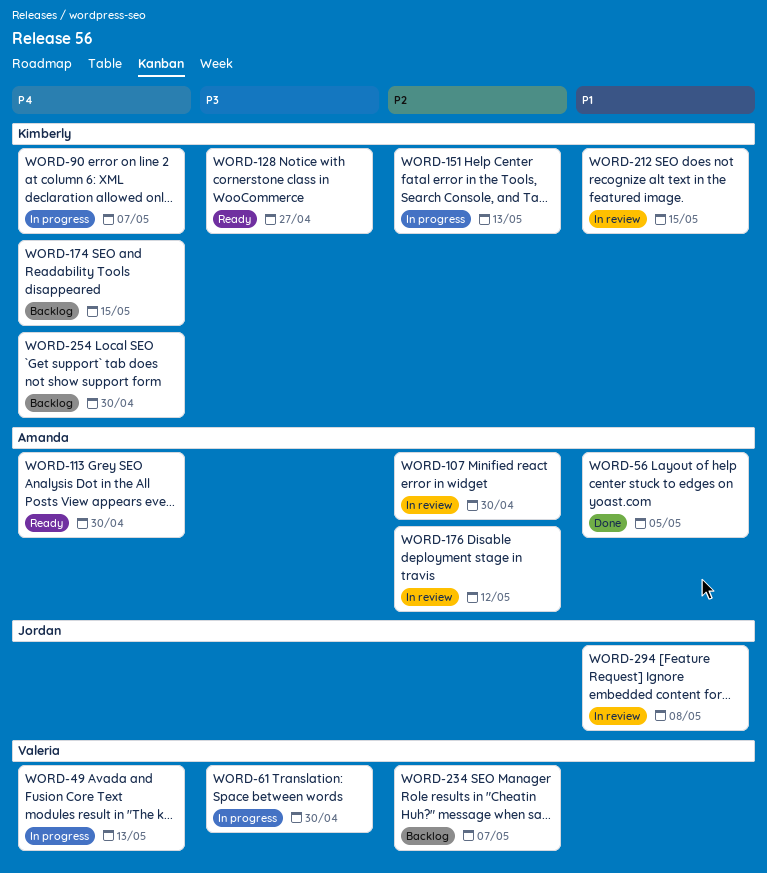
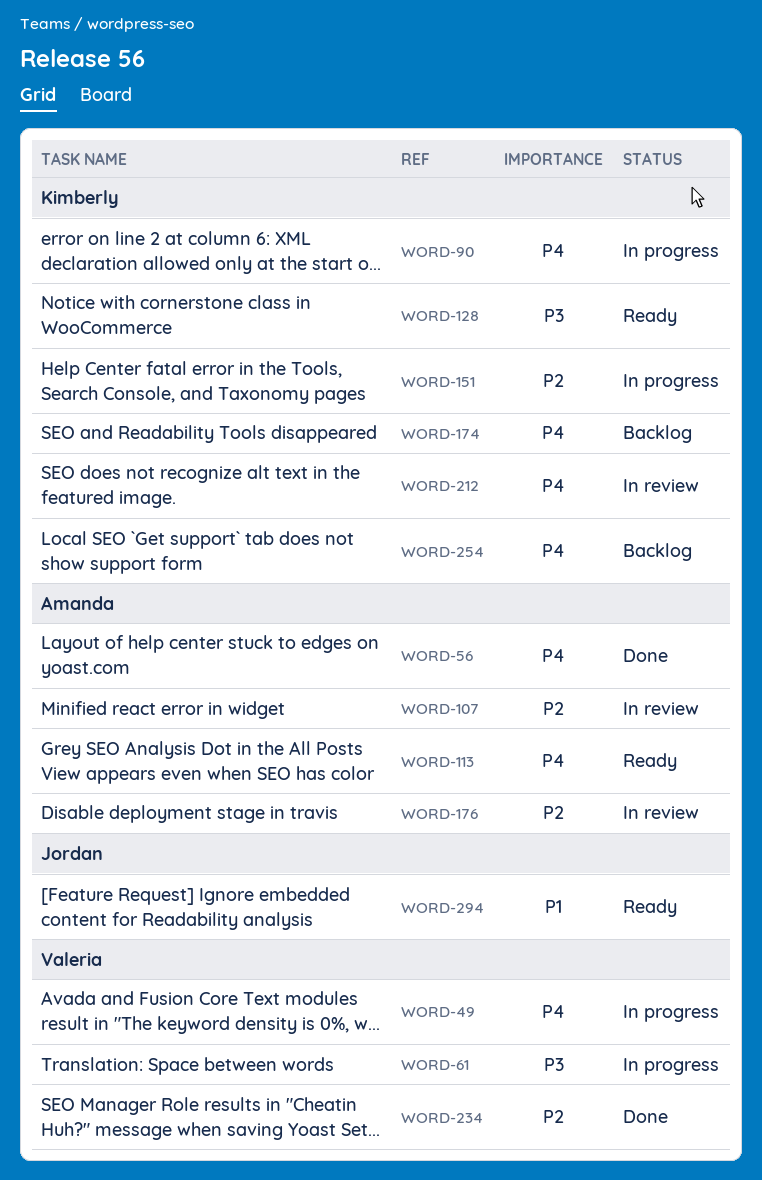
WORD-56, priority: P1 -> P4
WORD-212, priority: P1 -> P4
WORD-234, status: Backlog -> Done
WORD-294, status: In review -> Ready

